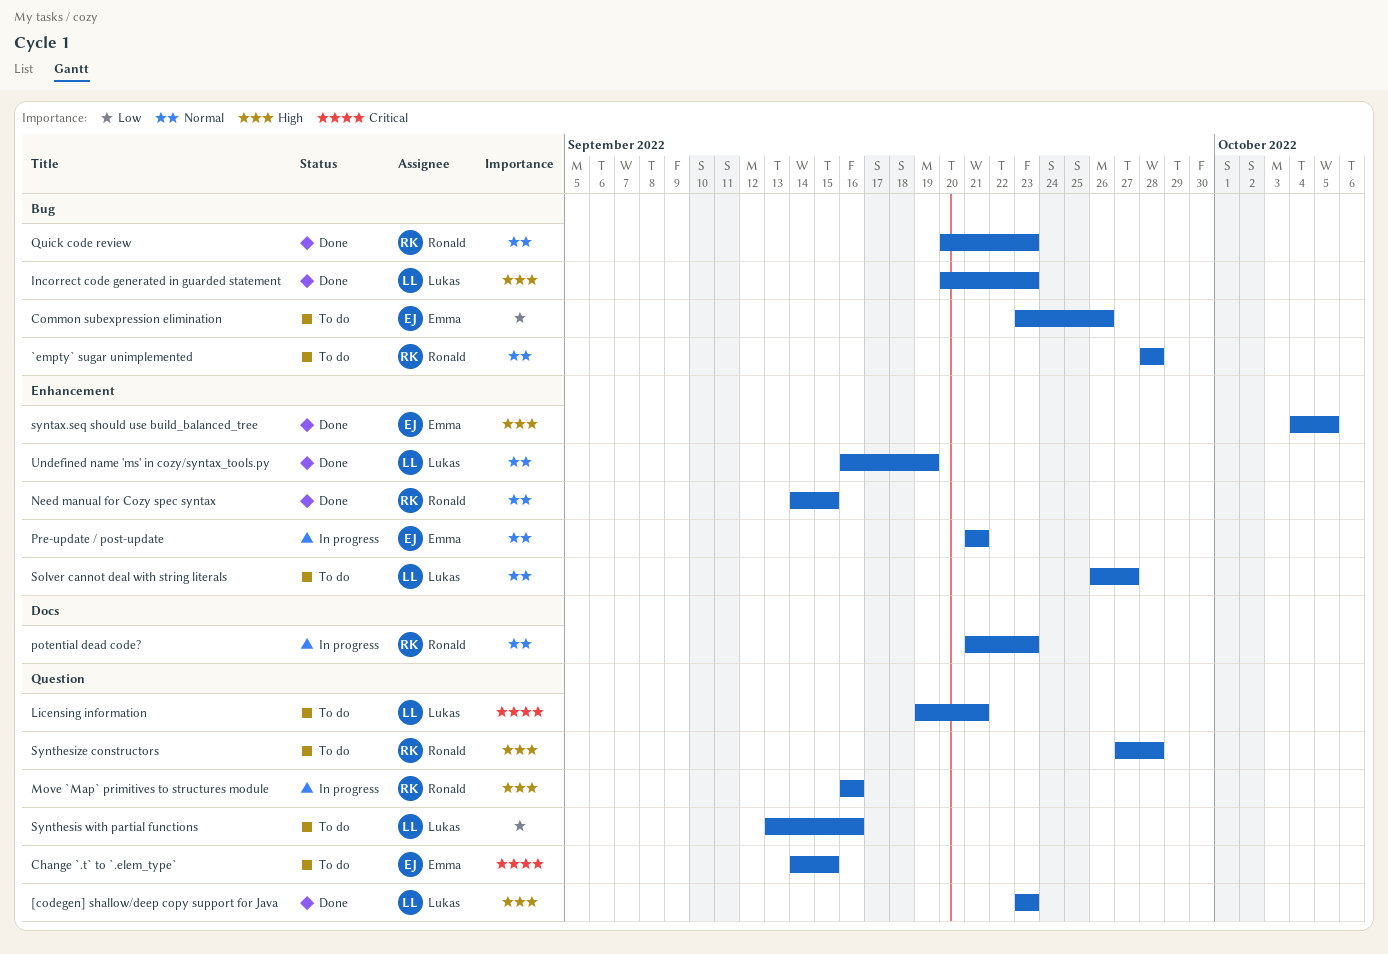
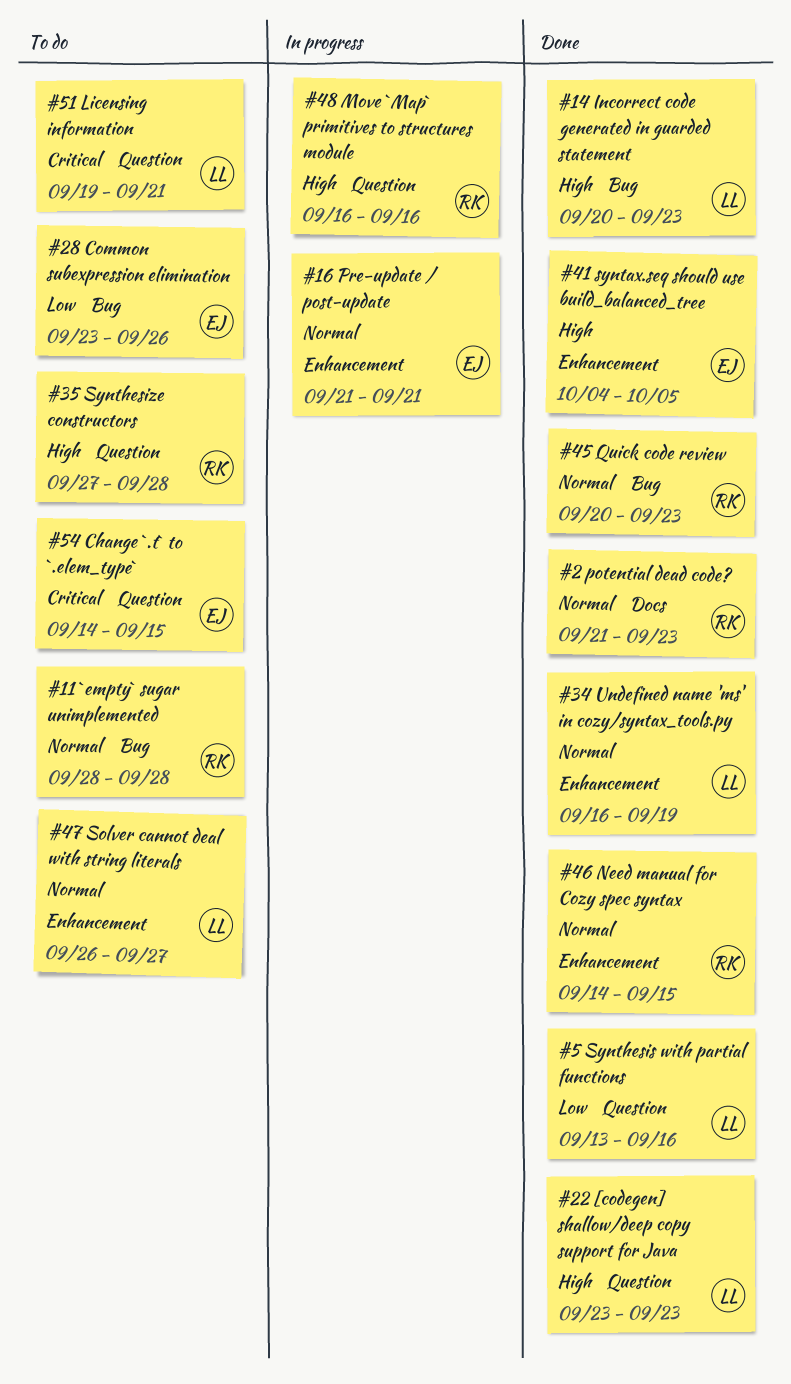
potential dead code?, status: In progress -> Done
Synthesis with partial functions, status: To do -> Done

